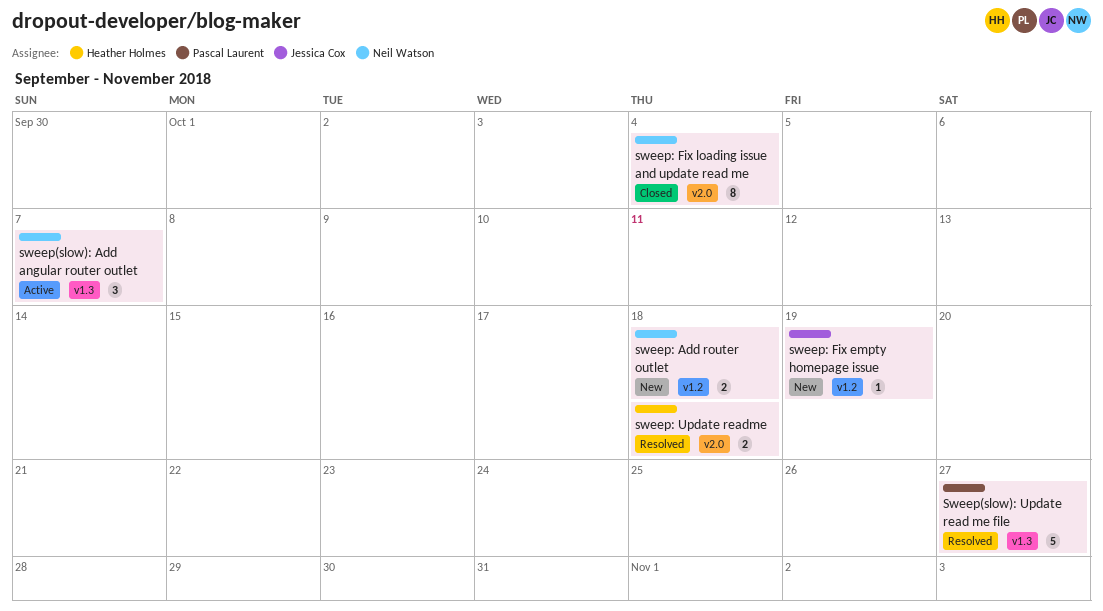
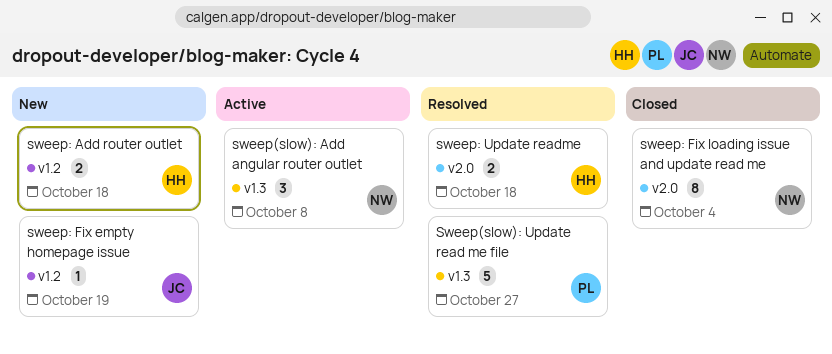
sweep(slow): Add angular router outlet, due: Oct 7 -> Oct 8
sweep: Add router outlet, owner: Neil Watson -> Heather Holmes

